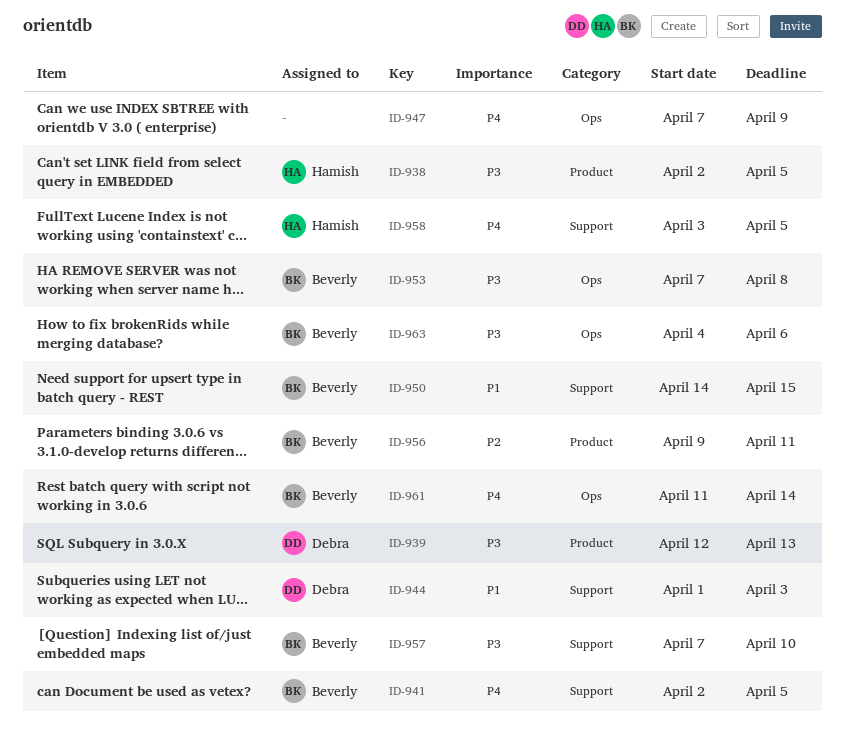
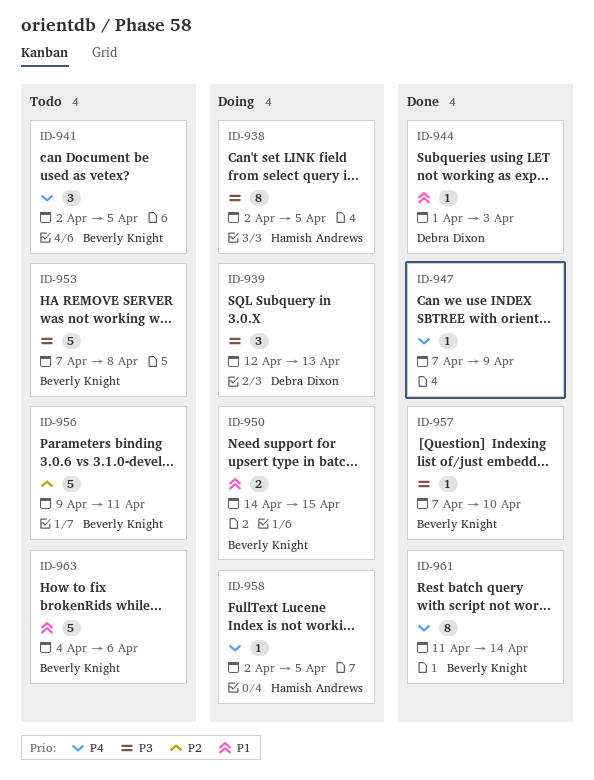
ID-958, start: Apr 3 -> Apr 2
ID-963, priority: P3 -> P1

